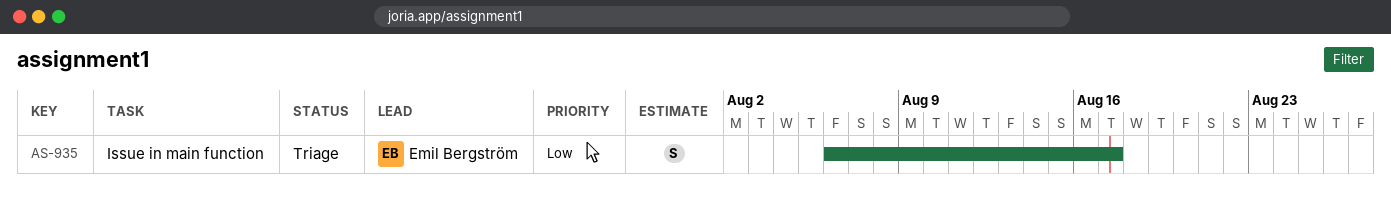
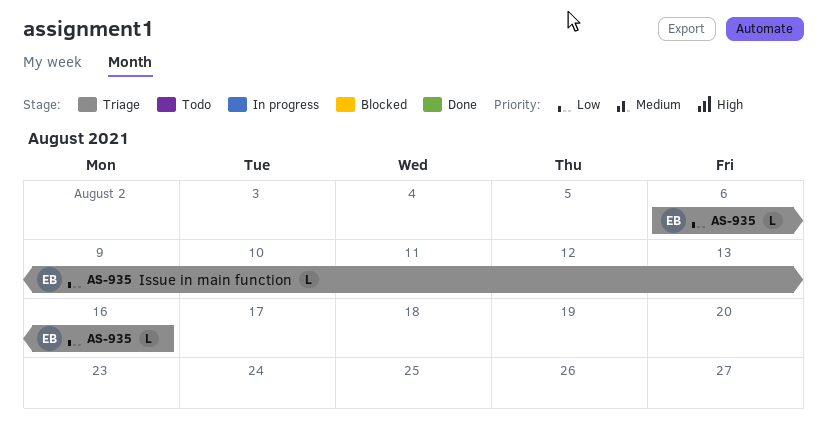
AS-935, estimate: S -> L
AS-935, due: Aug 17 -> Aug 16

